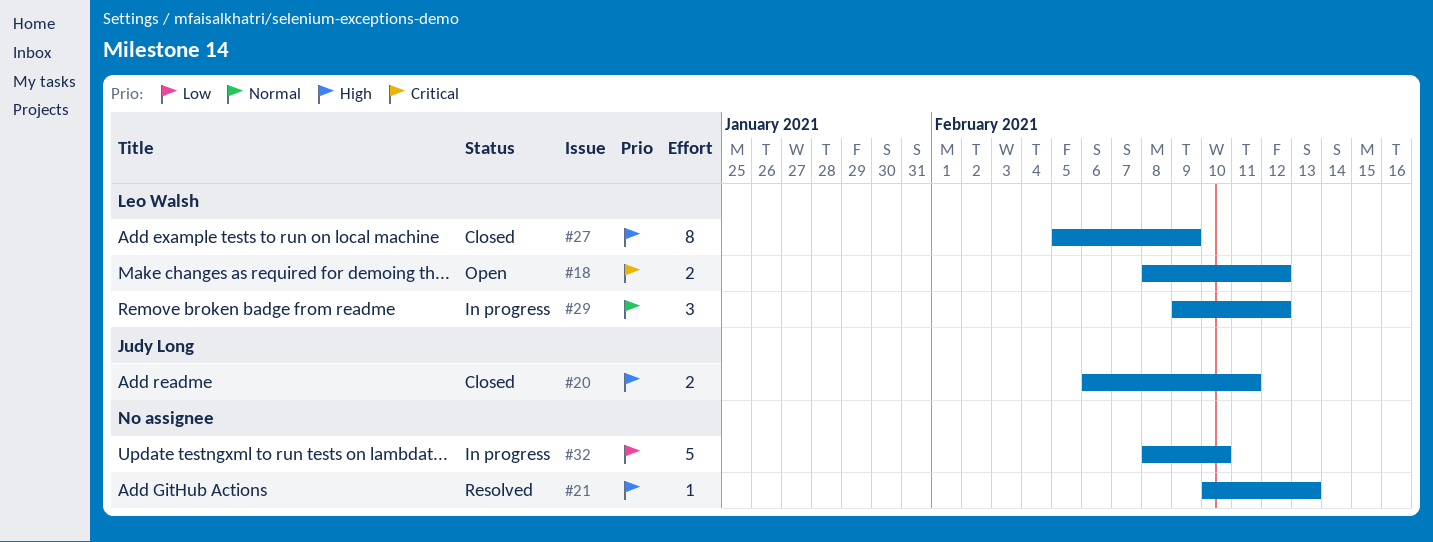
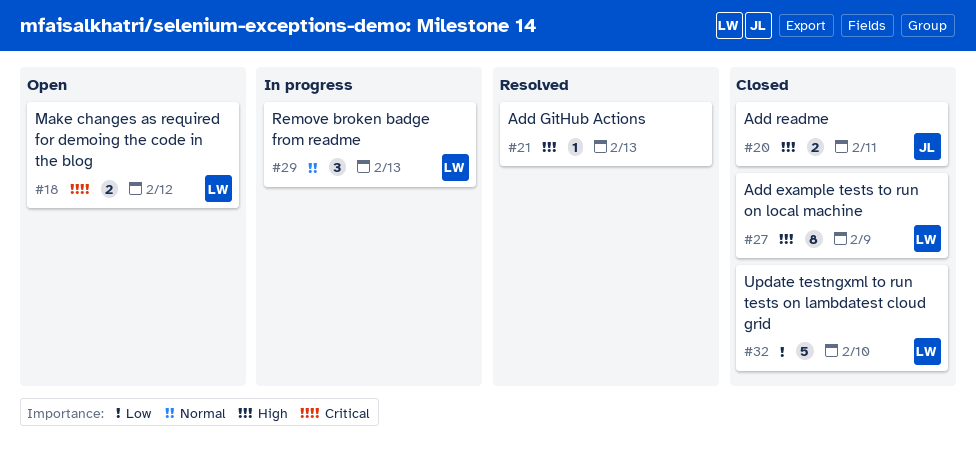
#29, due: Feb 12 -> Feb 13
#32, status: In progress -> Closed
#32, owner: none -> Leo Walsh

